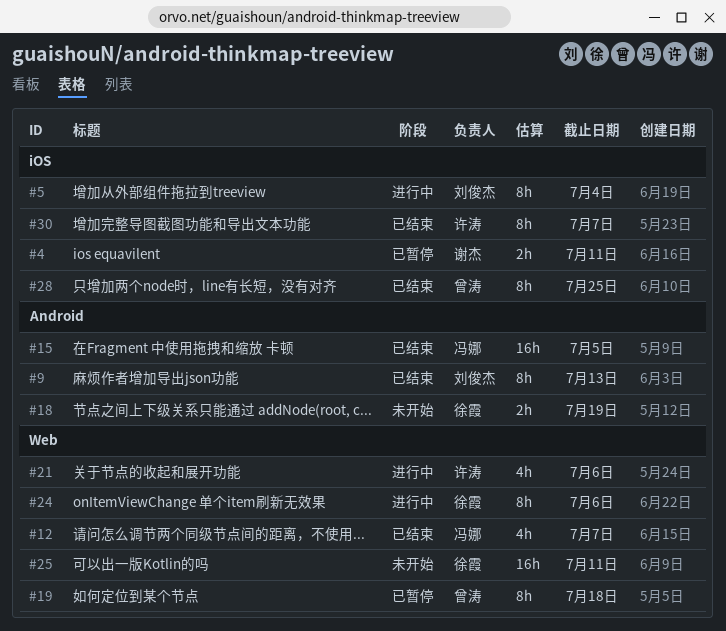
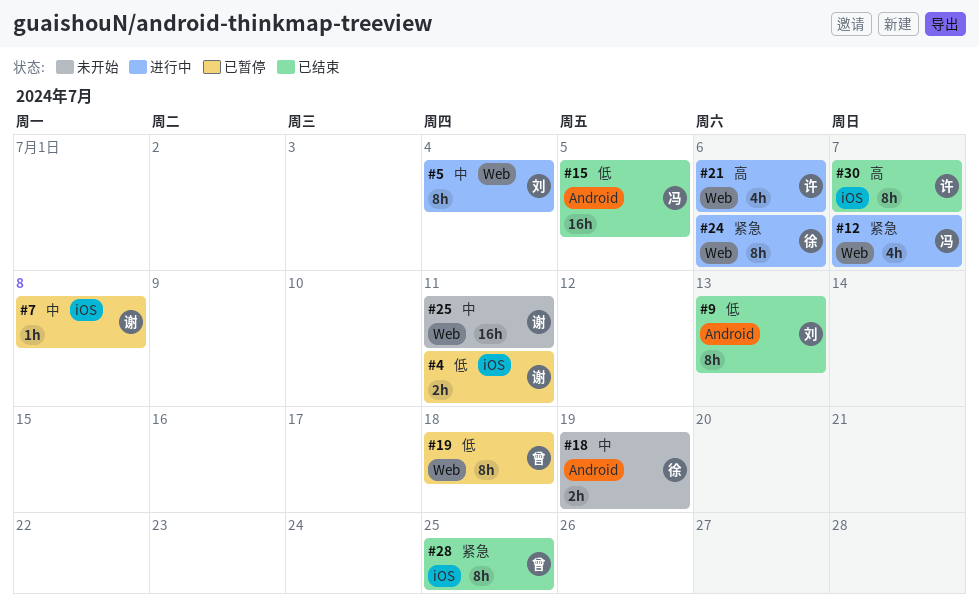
#5, label: iOS -> Web
#7: none -> present
#12, status: 已结束 -> 进行中
#25, owner: 徐霞 -> 谢杰

